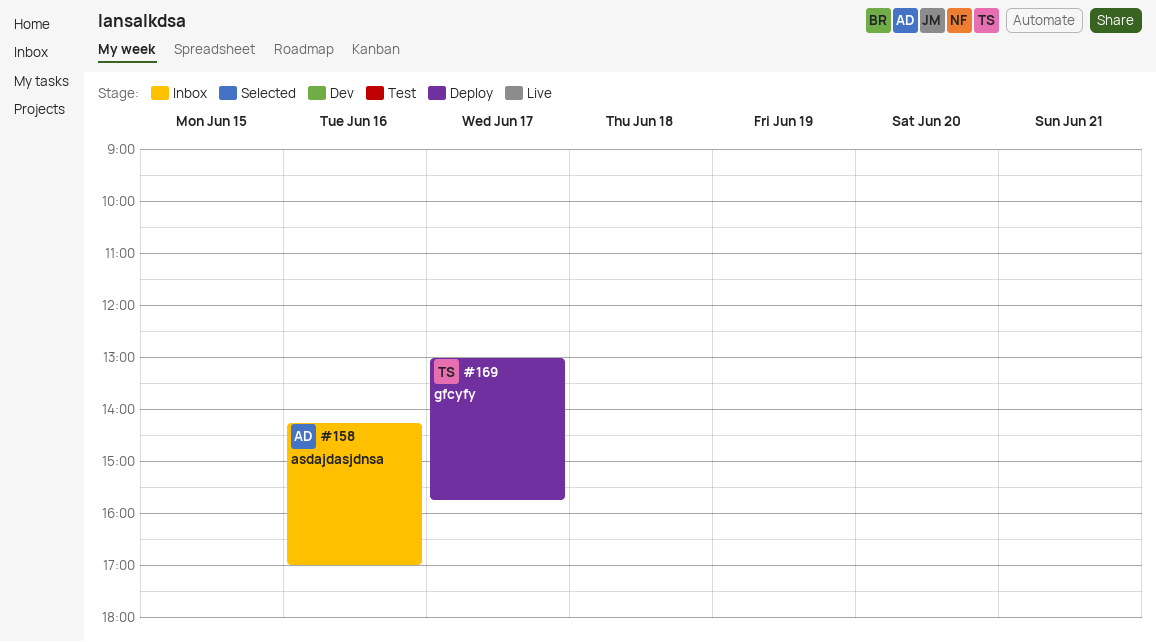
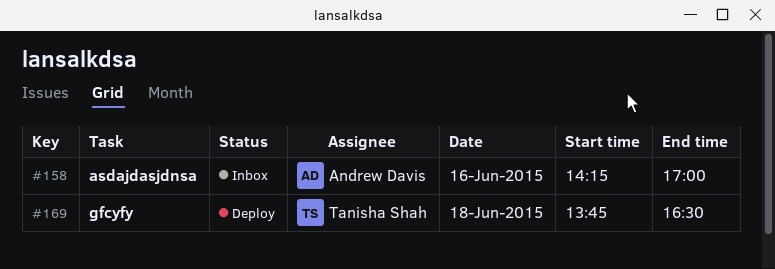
#169, day: Jun 17 -> Jun 18
#169, begins: 13:00 -> 13:45
#169, ends: 15:45 -> 16:30

